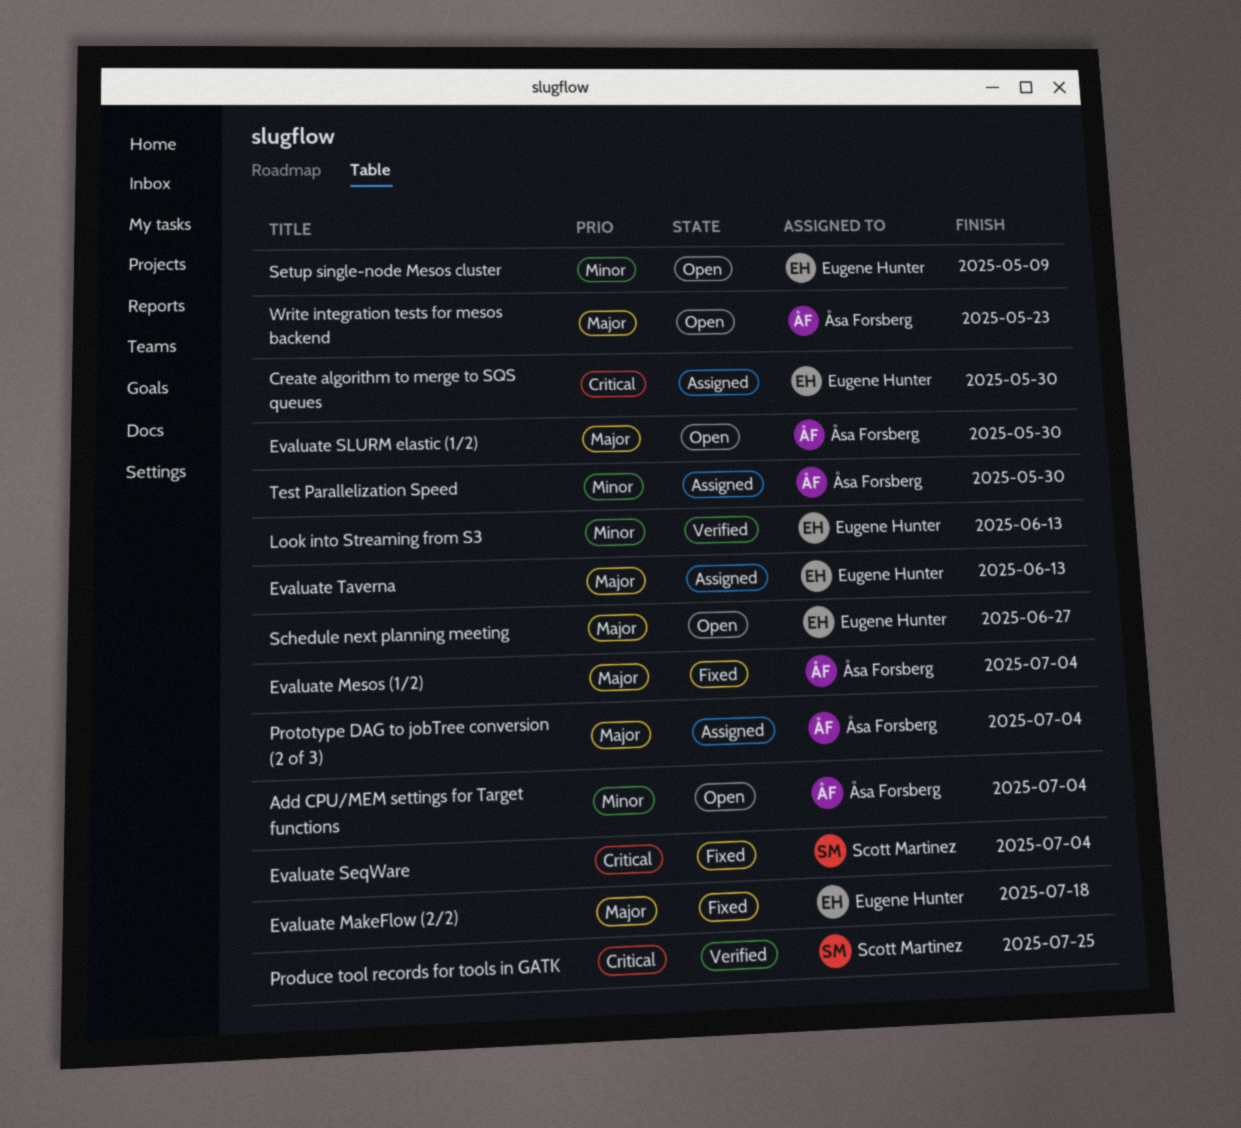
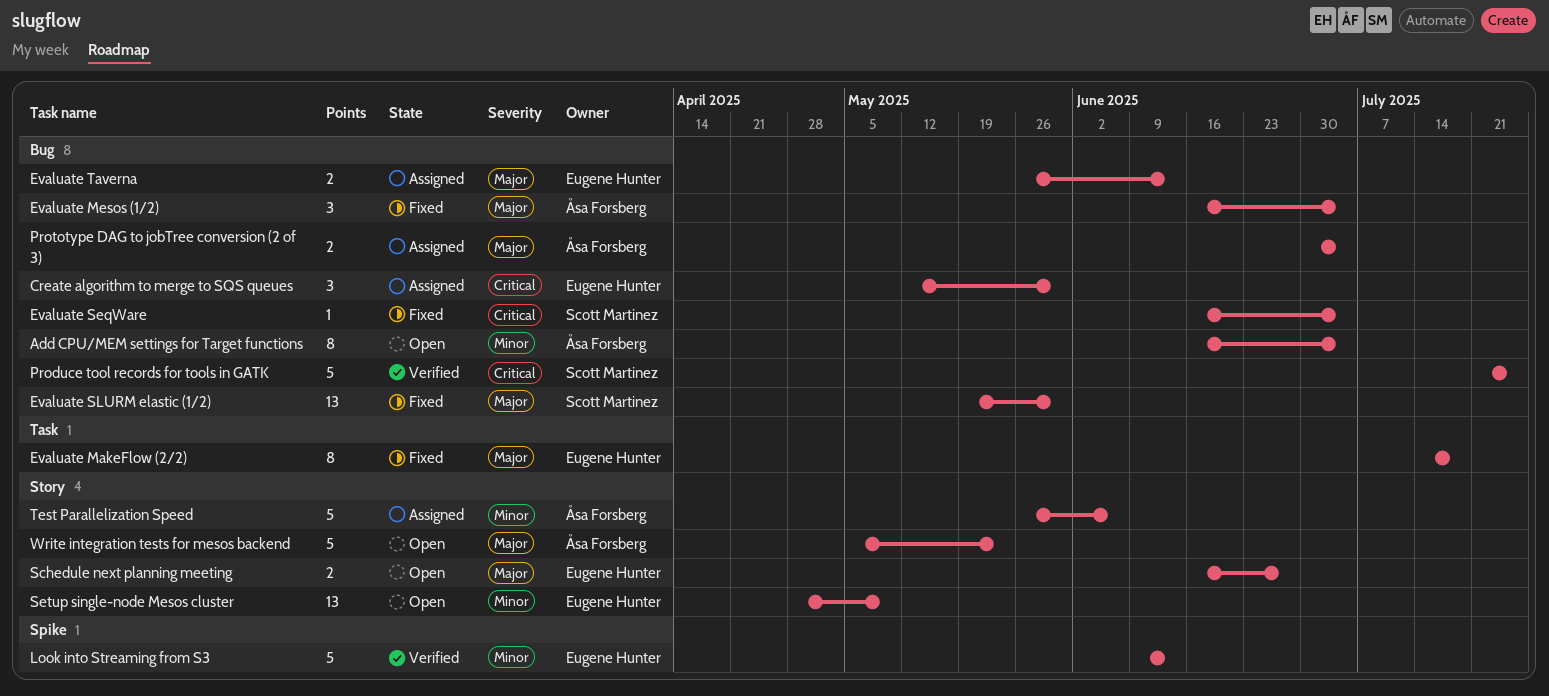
Evaluate SLURM elastic (1/2), status: Open -> Fixed
Evaluate SLURM elastic (1/2), owner: Åsa Forsberg -> Scott Martinez
Test Parallelization Speed, due: May 30 -> Jun 6

